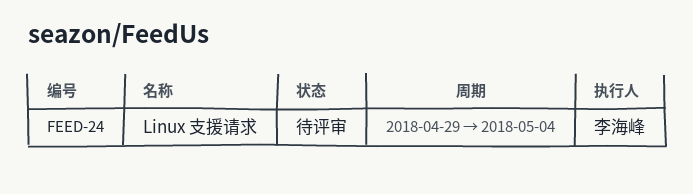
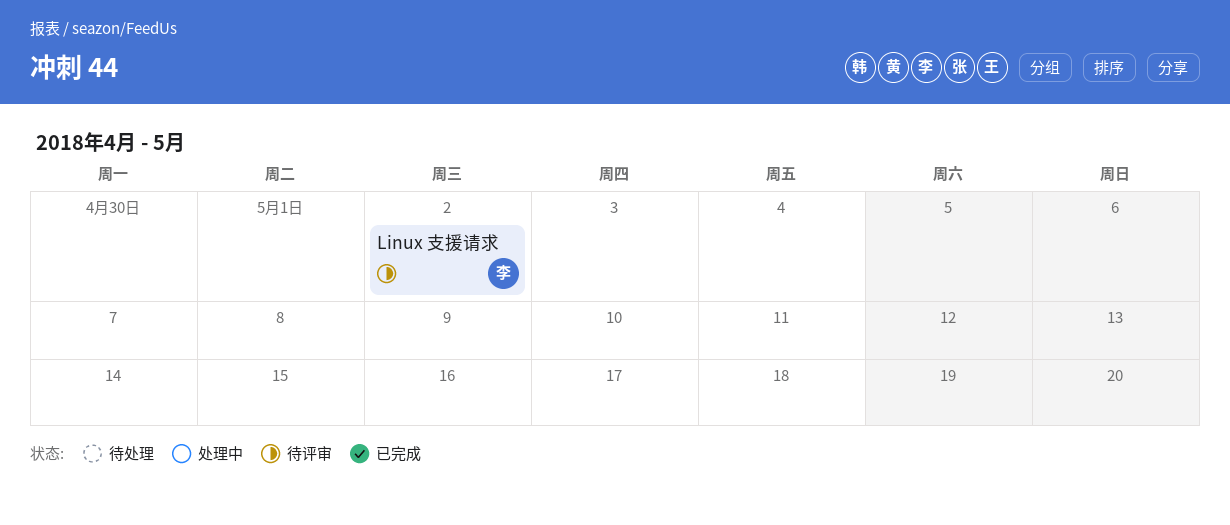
Linux 支援请求, due: May 4 -> May 2

